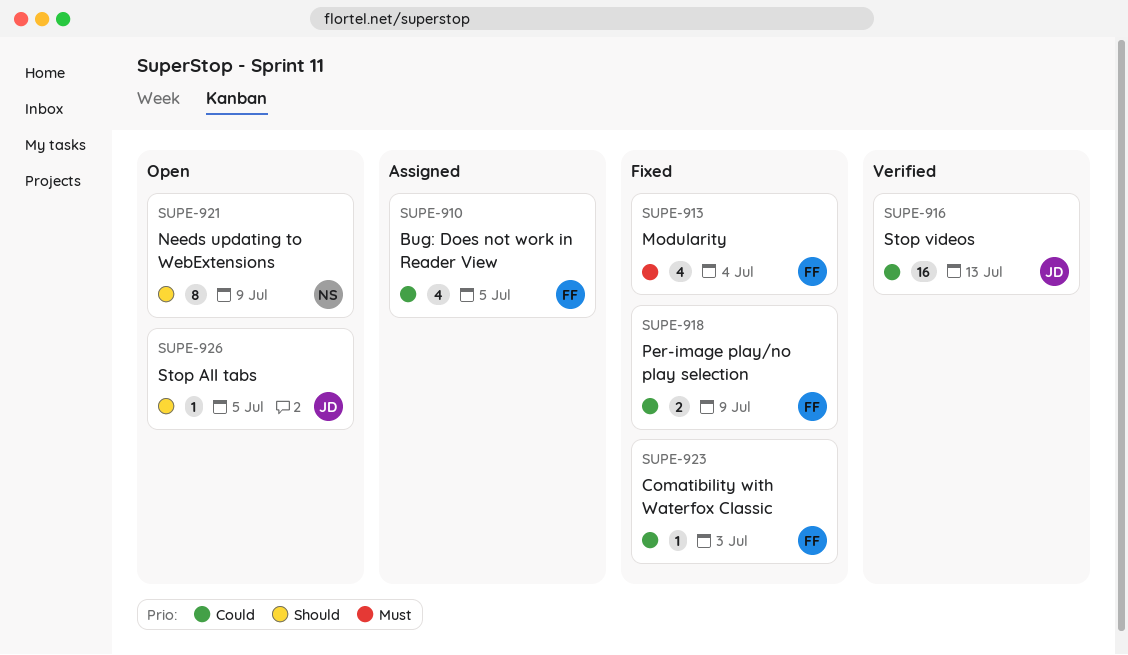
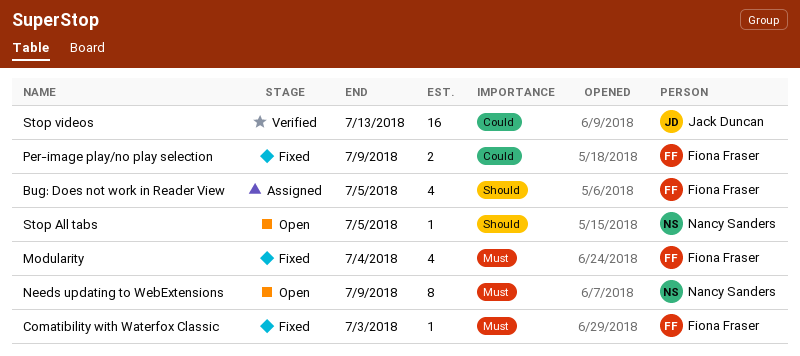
Bug: Does not work in Reader View, priority: Could -> Should
Comatibility with Waterfox Classic, priority: Could -> Must
Needs updating to WebExtensions, priority: Should -> Must
Stop All tabs, owner: Jack Duncan -> Nancy Sanders

